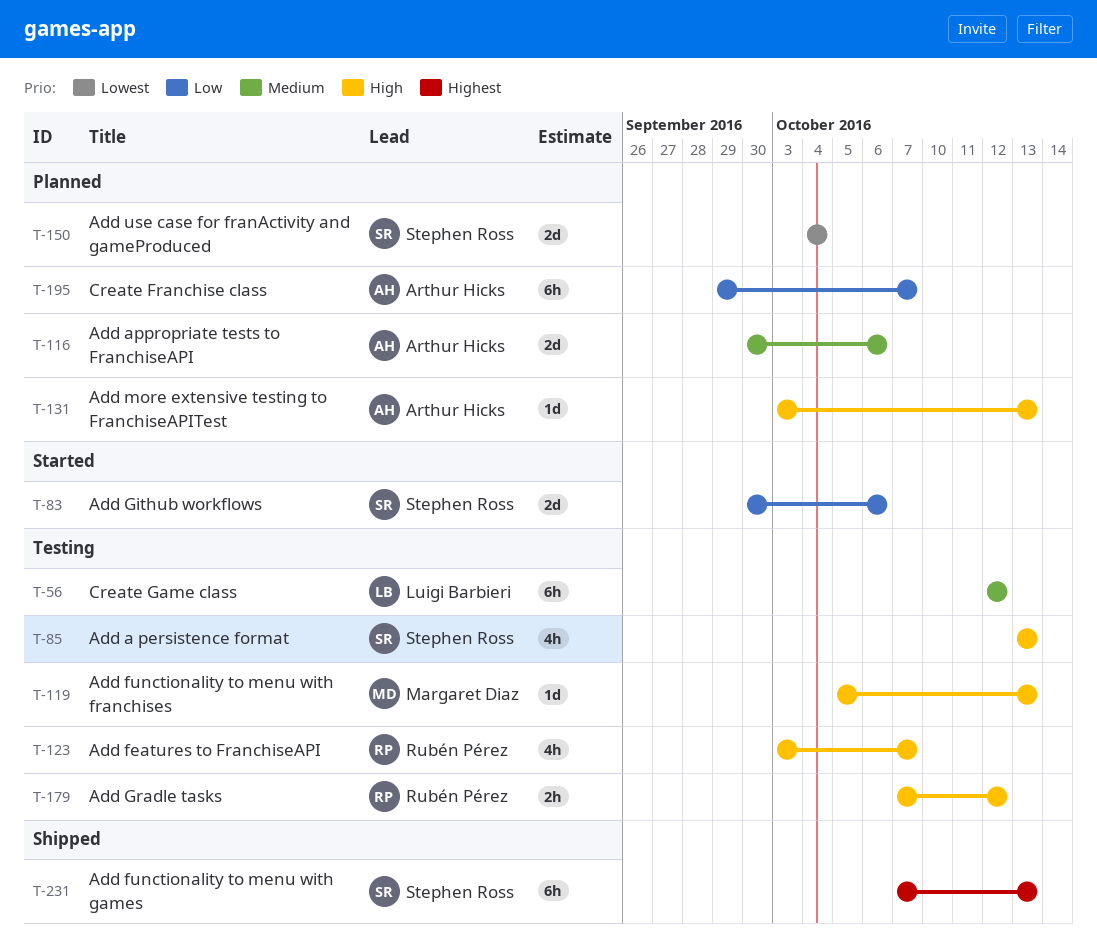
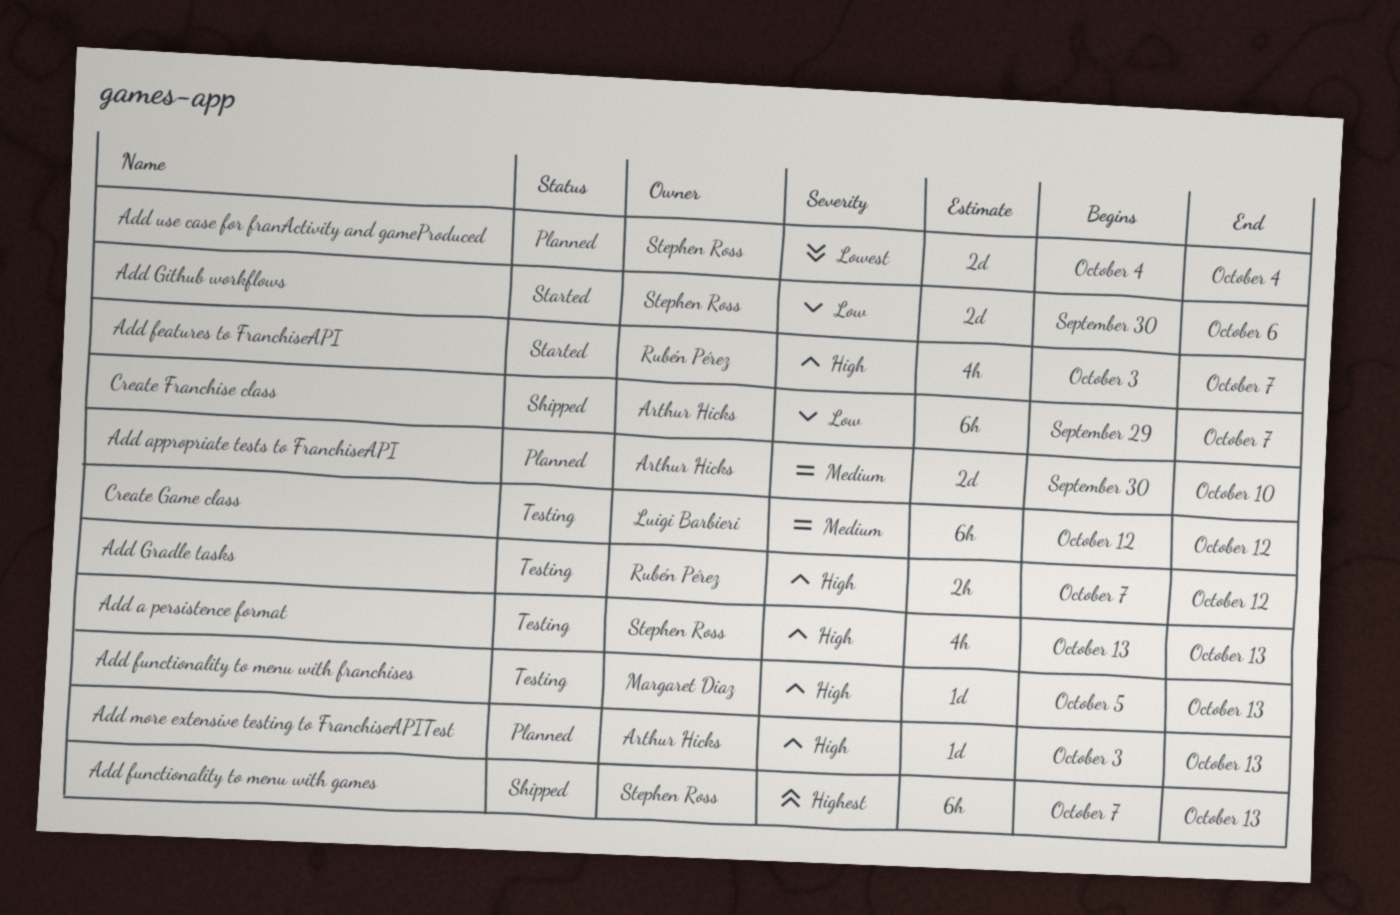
Add appropriate tests to FranchiseAPI, due: Oct 6 -> Oct 10
Add features to FranchiseAPI, status: Testing -> Started
Create Franchise class, status: Planned -> Shipped

